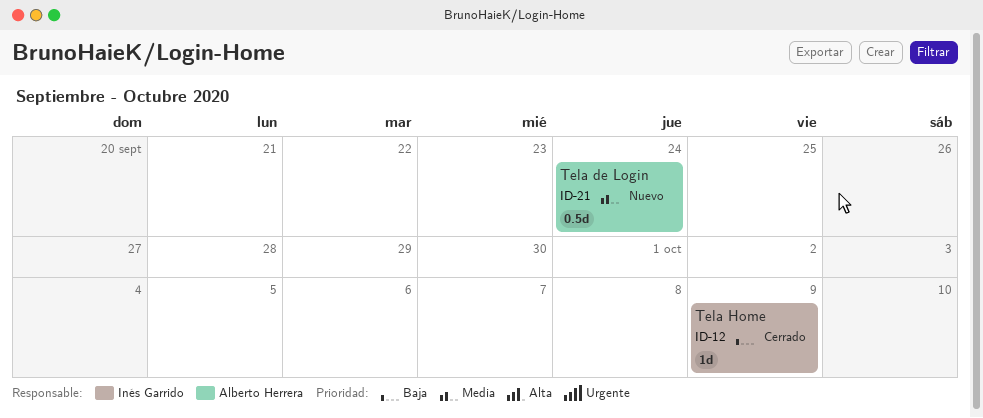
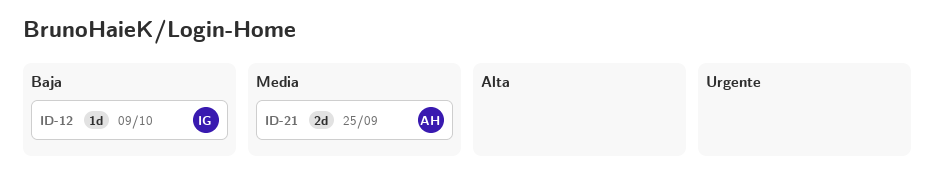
ID-21, estimate: 0.5d -> 2d
ID-21, due: Sep 24 -> Sep 25

